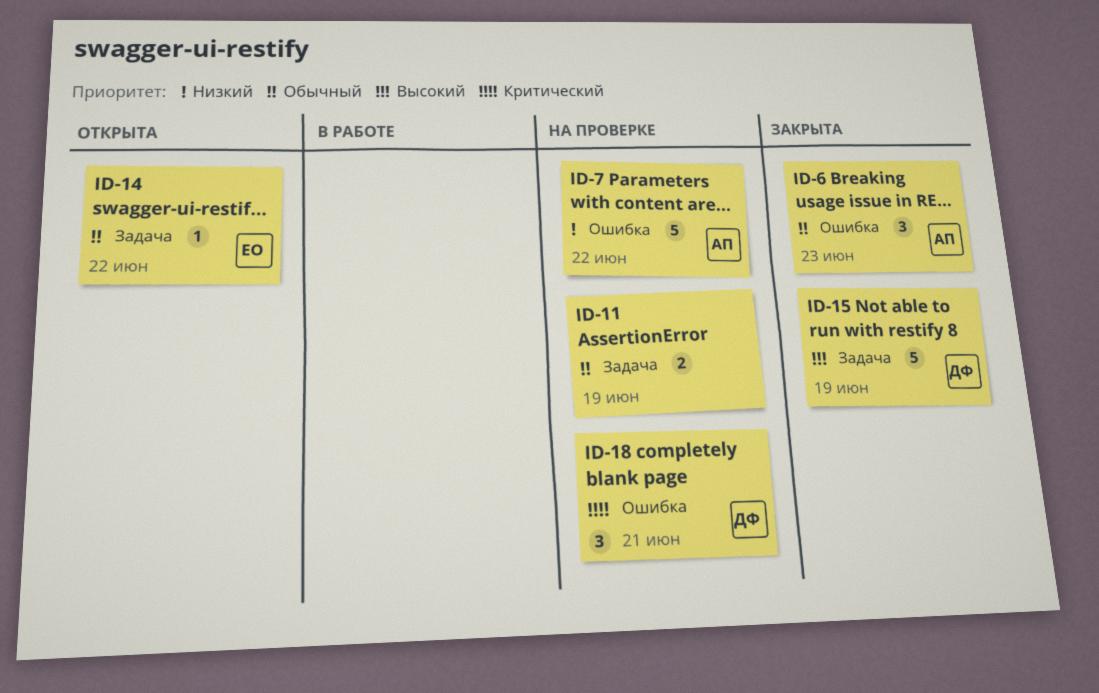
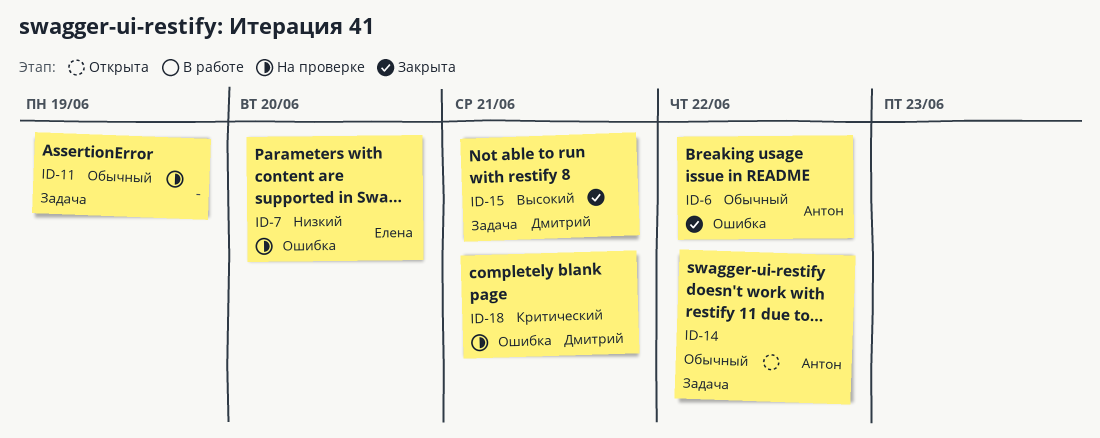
ID-6, due: Jun 23 -> Jun 22
ID-7, owner: Антон -> Елена
ID-7, due: Jun 22 -> Jun 20
ID-14, owner: Елена -> Антон
ID-15, due: Jun 19 -> Jun 21

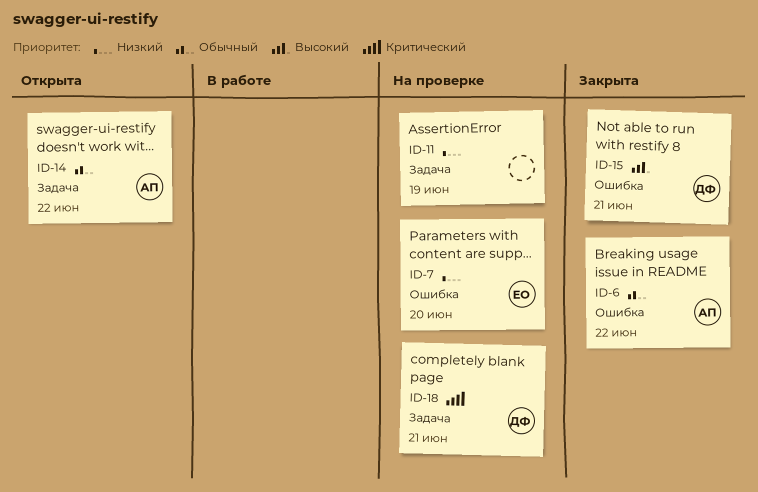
ID-11, priority: Обычный -> Низкий
ID-15, label: Задача -> Ошибка
ID-18, label: Ошибка -> Задача

